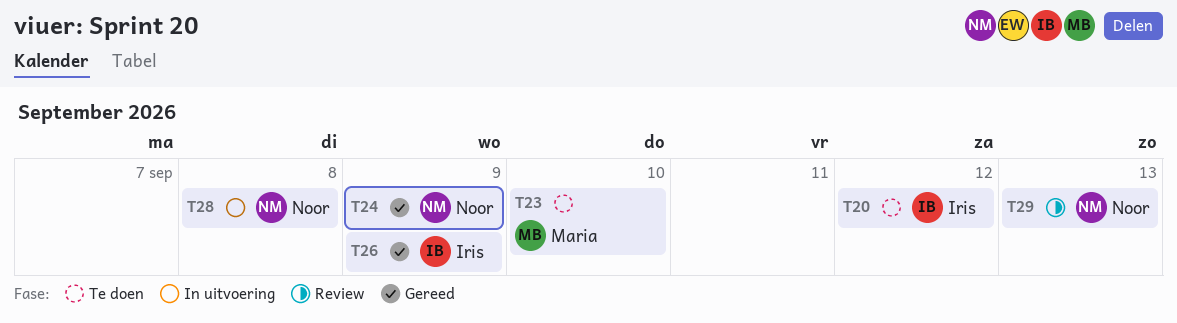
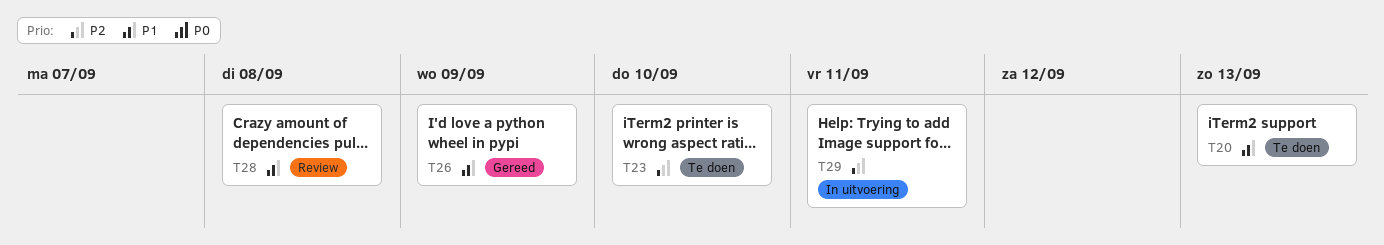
T20, due: Sep 12 -> Sep 13
T24: present -> none
T28, status: In uitvoering -> Review
T29, status: Review -> In uitvoering
T29, due: Sep 13 -> Sep 11

